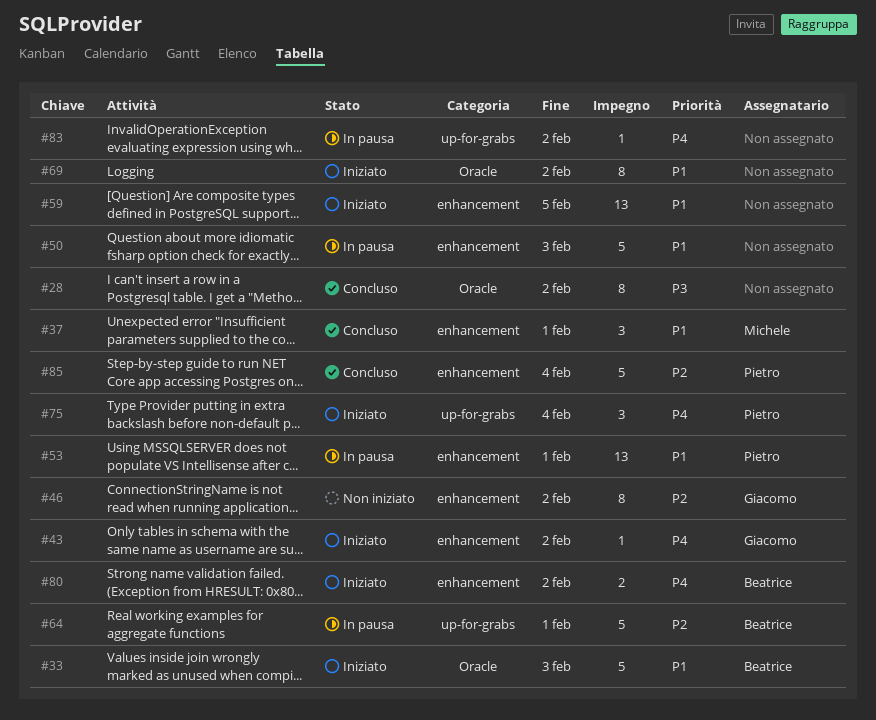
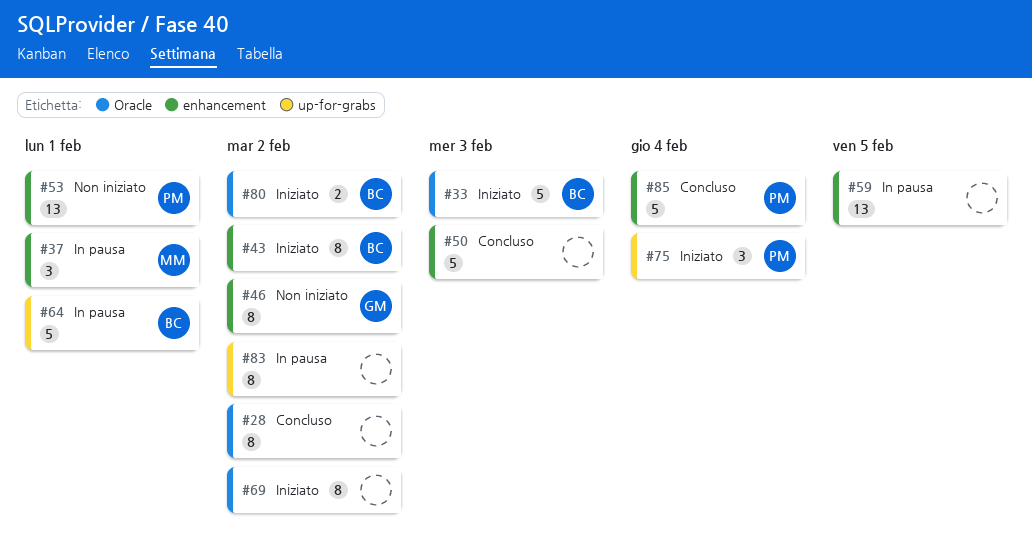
#37, status: Concluso -> In pausa
#43, owner: Giacomo -> Beatrice
#43, estimate: 1 -> 8
#50, status: In pausa -> Concluso
#53, status: In pausa -> Non iniziato
#59, status: Iniziato -> In pausa
#80, label: enhancement -> Oracle
#83, estimate: 1 -> 8

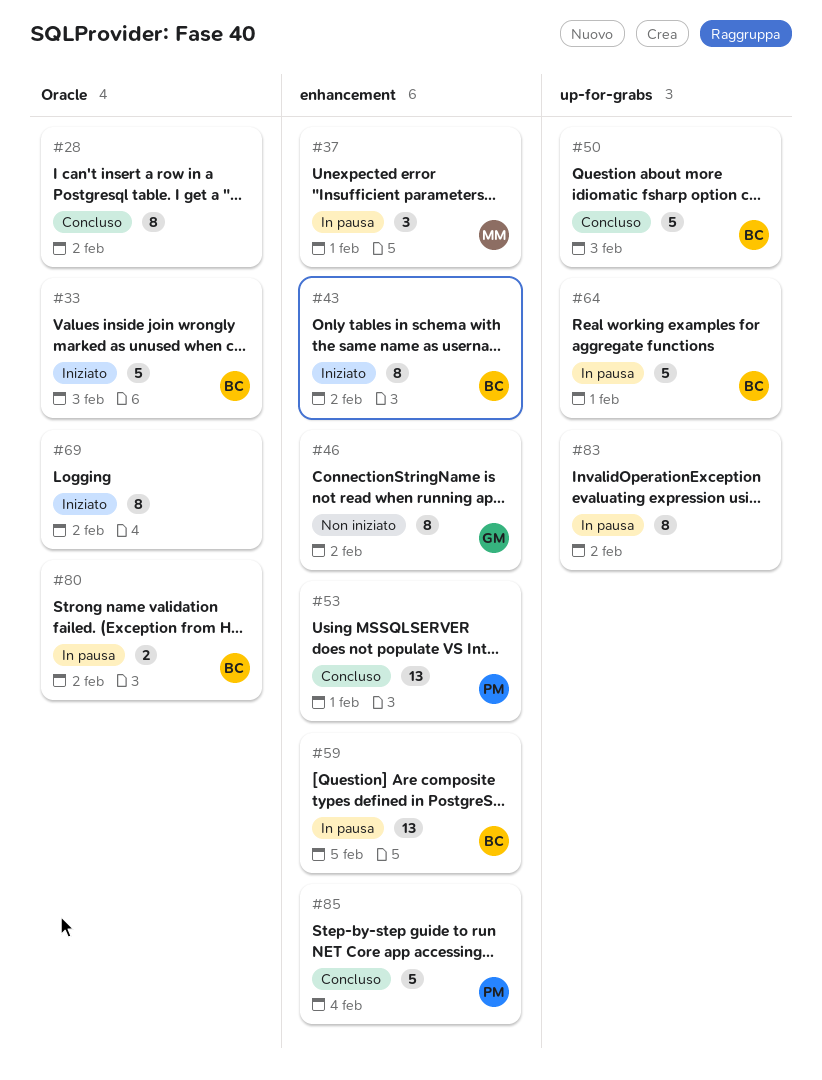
#50, owner: none -> BC
#50, label: enhancement -> up-for-grabs
#53, status: Non iniziato -> Concluso
#59, owner: none -> BC
#75: present -> none
#80, status: Iniziato -> In pausa

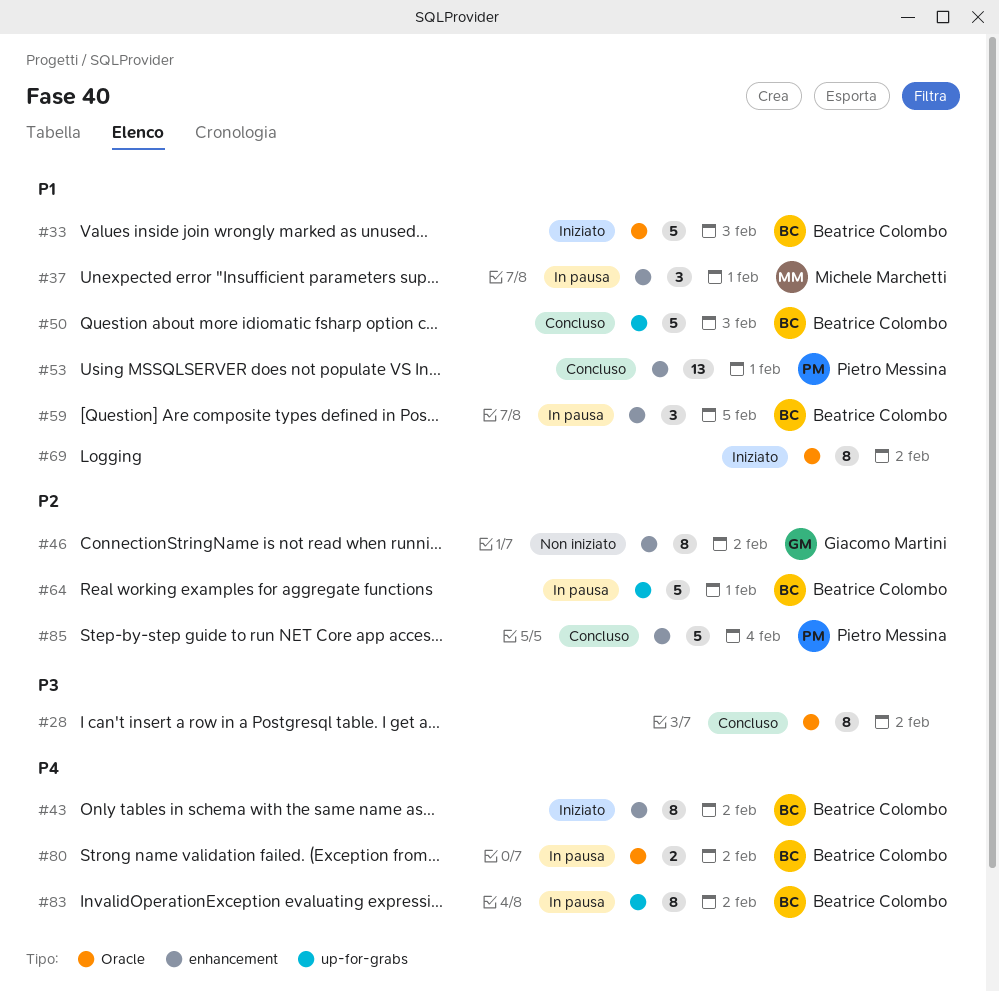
#59, estimate: 13 -> 3
#83, owner: none -> Beatrice Colombo

